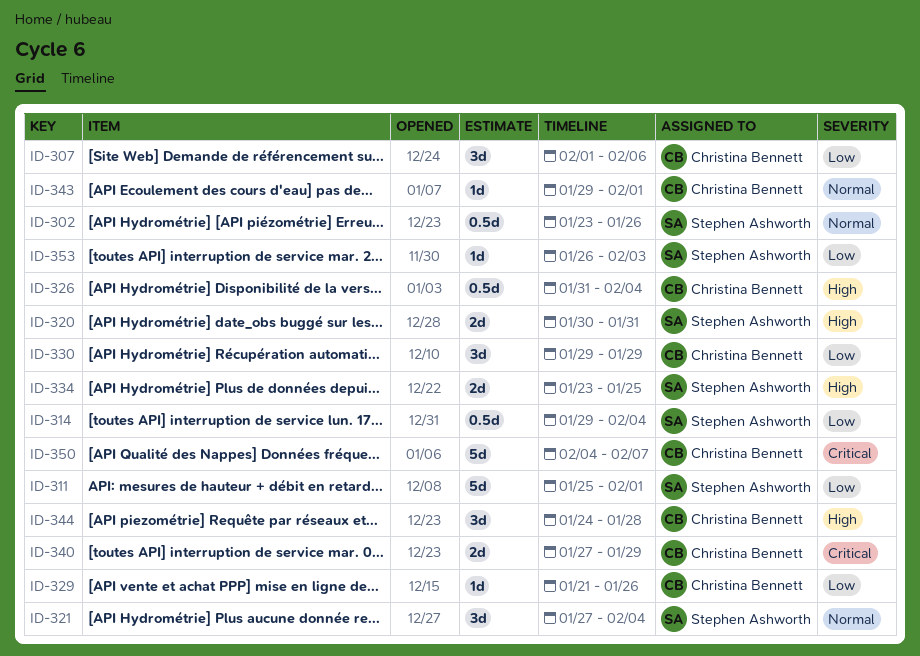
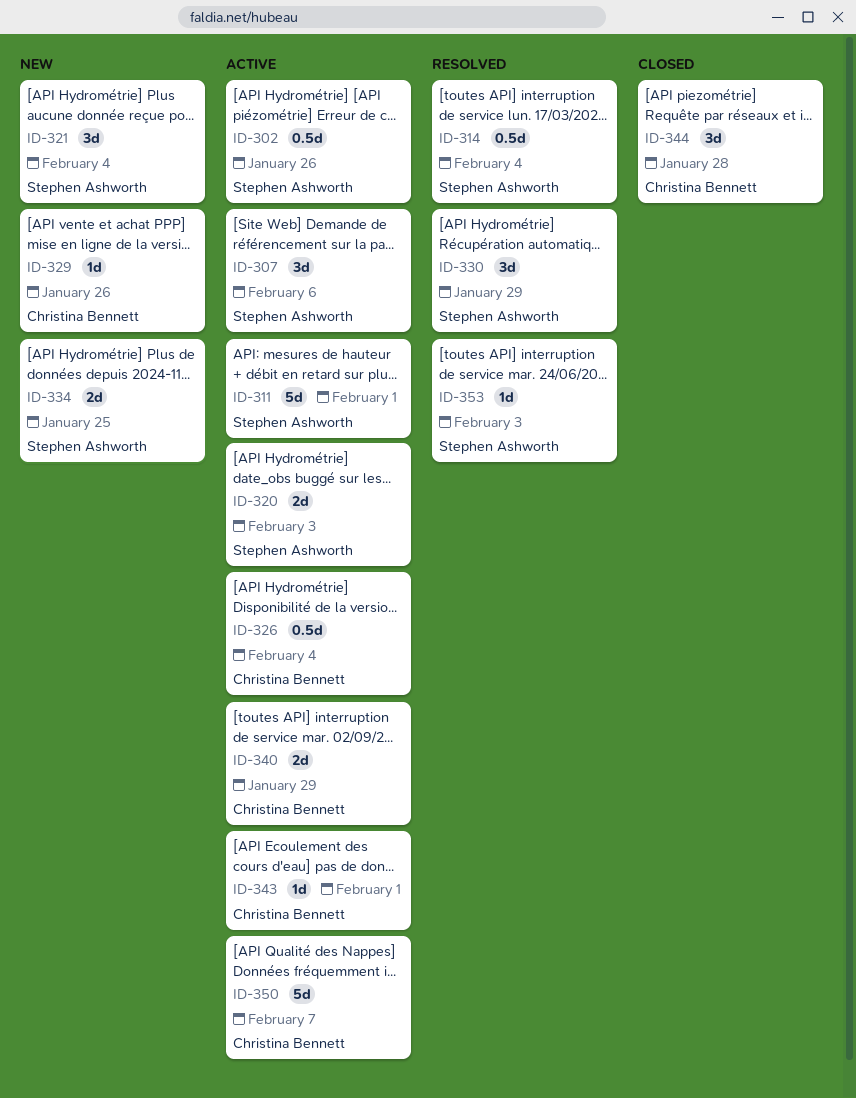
ID-307, owner: Christina Bennett -> Stephen Ashworth
ID-320, due: Jan 31 -> Feb 3
ID-330, owner: Christina Bennett -> Stephen Ashworth

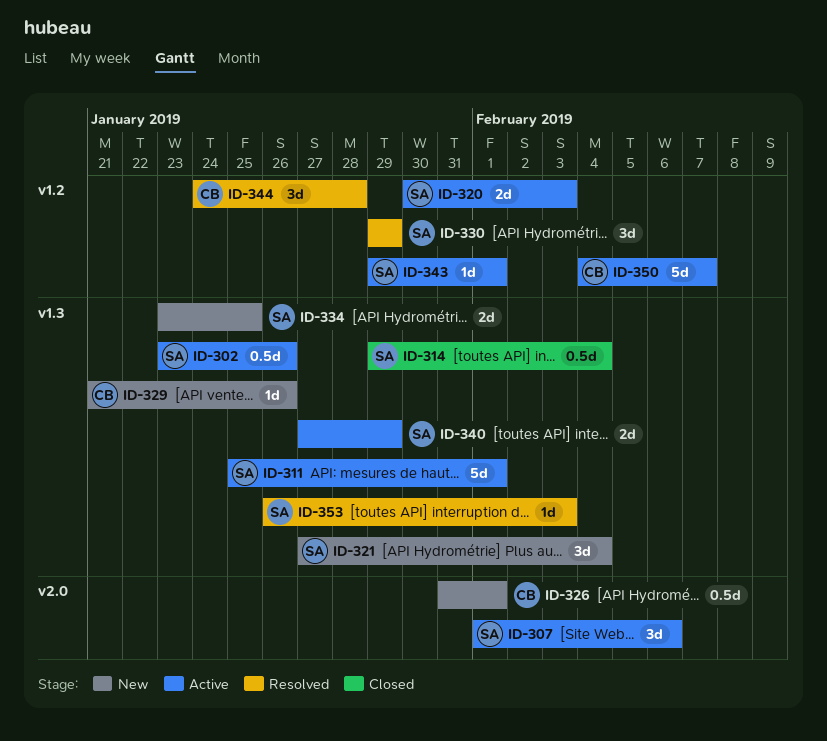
ID-314, status: Resolved -> Closed
ID-326, status: Active -> New
ID-326, due: Feb 4 -> Feb 1
ID-340, owner: Christina Bennett -> Stephen Ashworth
ID-343, owner: Christina Bennett -> Stephen Ashworth
ID-344, status: Closed -> Resolved

